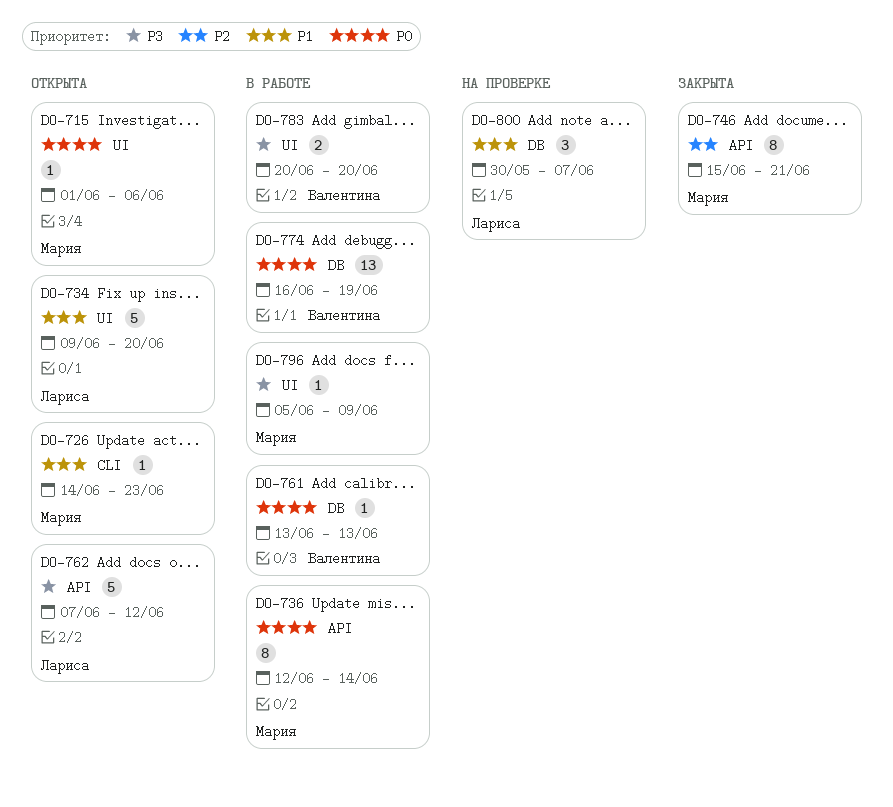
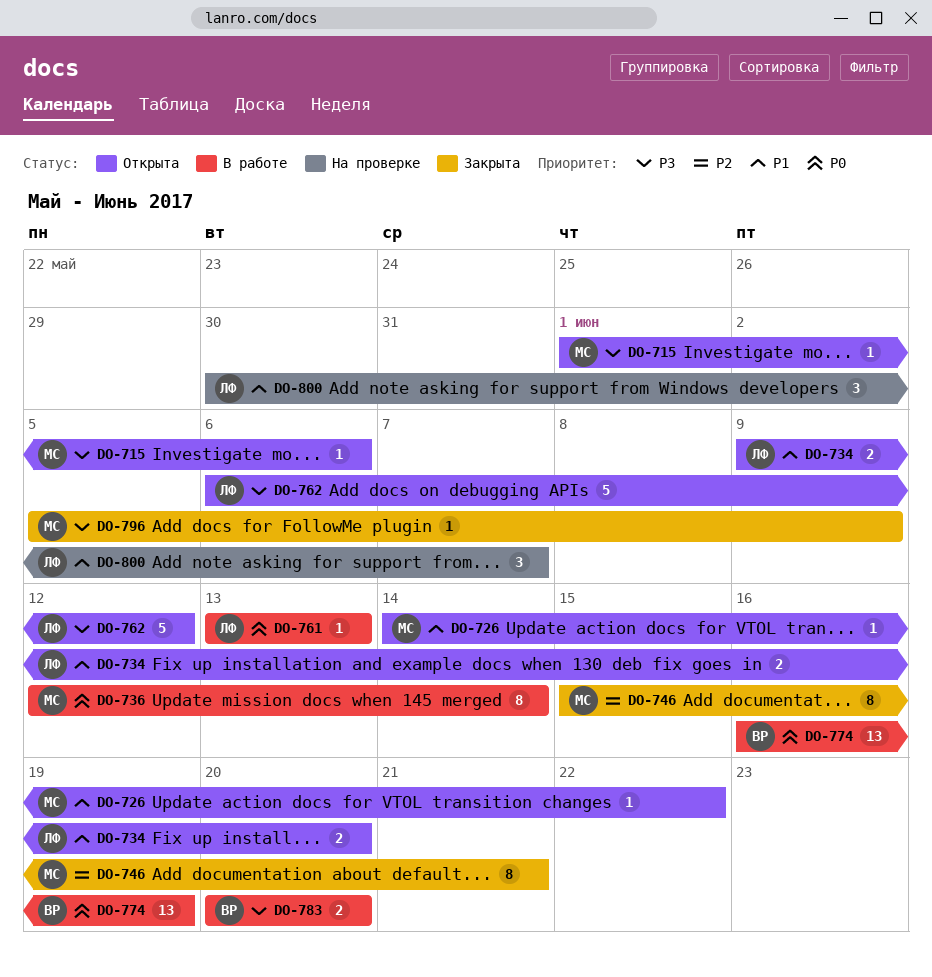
DO-715, priority: P0 -> P3
DO-726, due: Jun 23 -> Jun 22
DO-734, estimate: 5 -> 2
DO-761, owner: Валентина -> Лариса
DO-762, start: Jun 7 -> Jun 6
DO-796, status: В работе -> Закрыта

